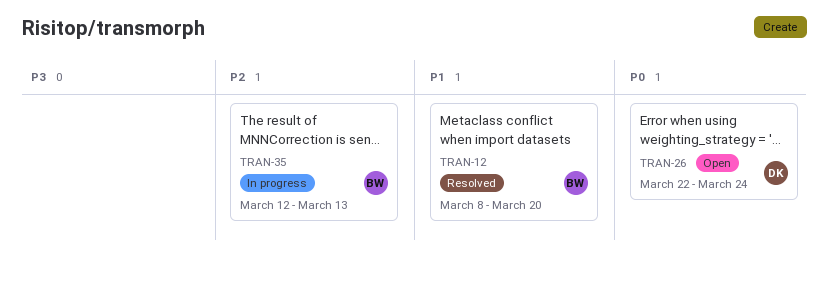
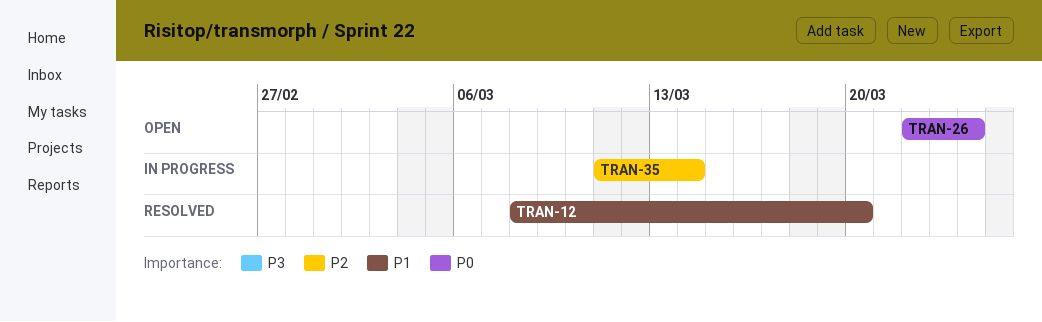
TRAN-35, start: Mar 12 -> Mar 11
TRAN-35, due: Mar 13 -> Mar 14

